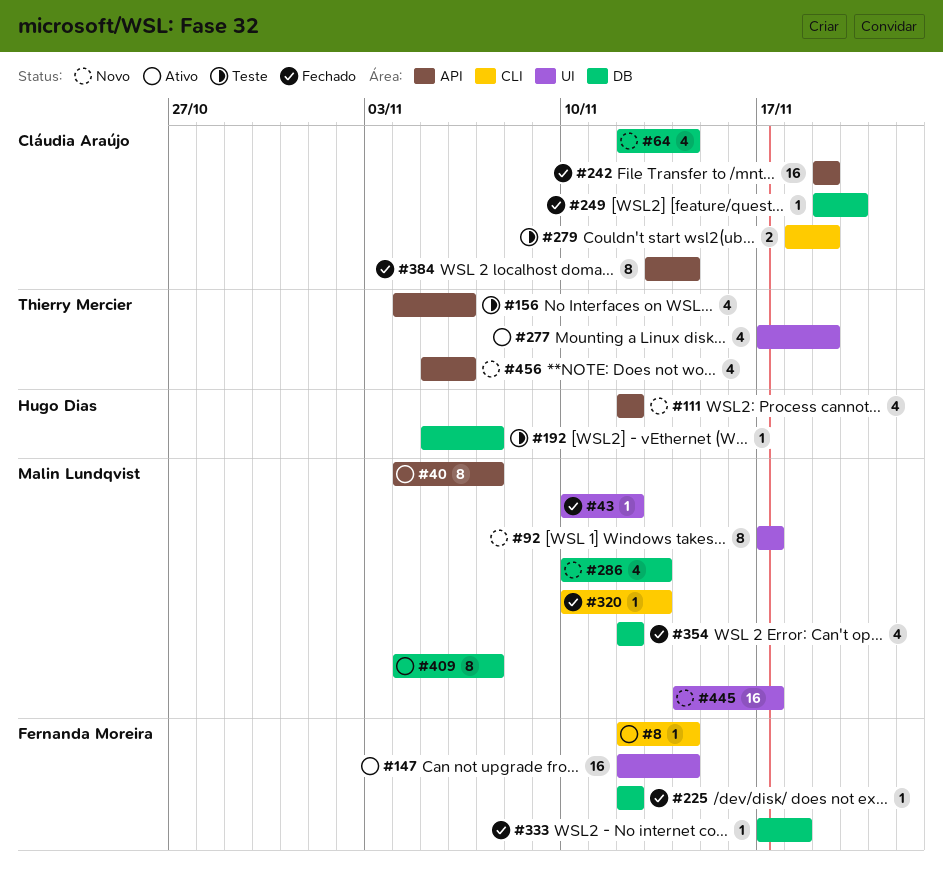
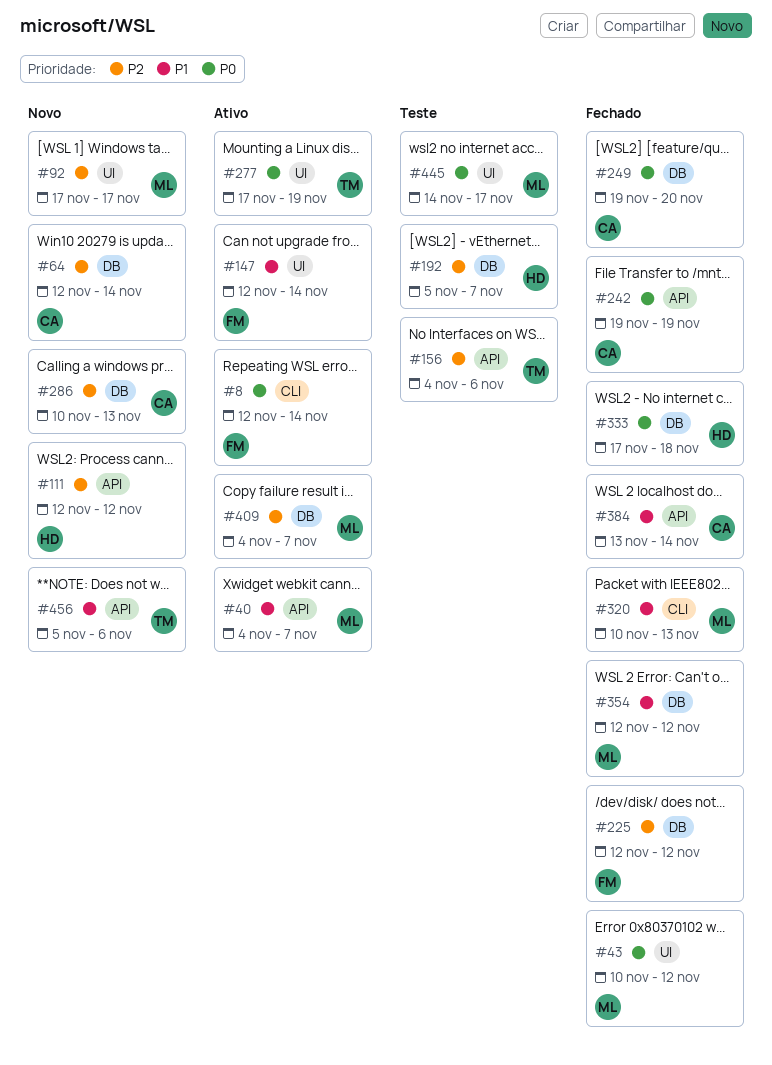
#279: present -> none
#286, owner: Malin Lundqvist -> Cláudia Araújo
#333, owner: Fernanda Moreira -> Hugo Dias
#445, status: Novo -> Teste

